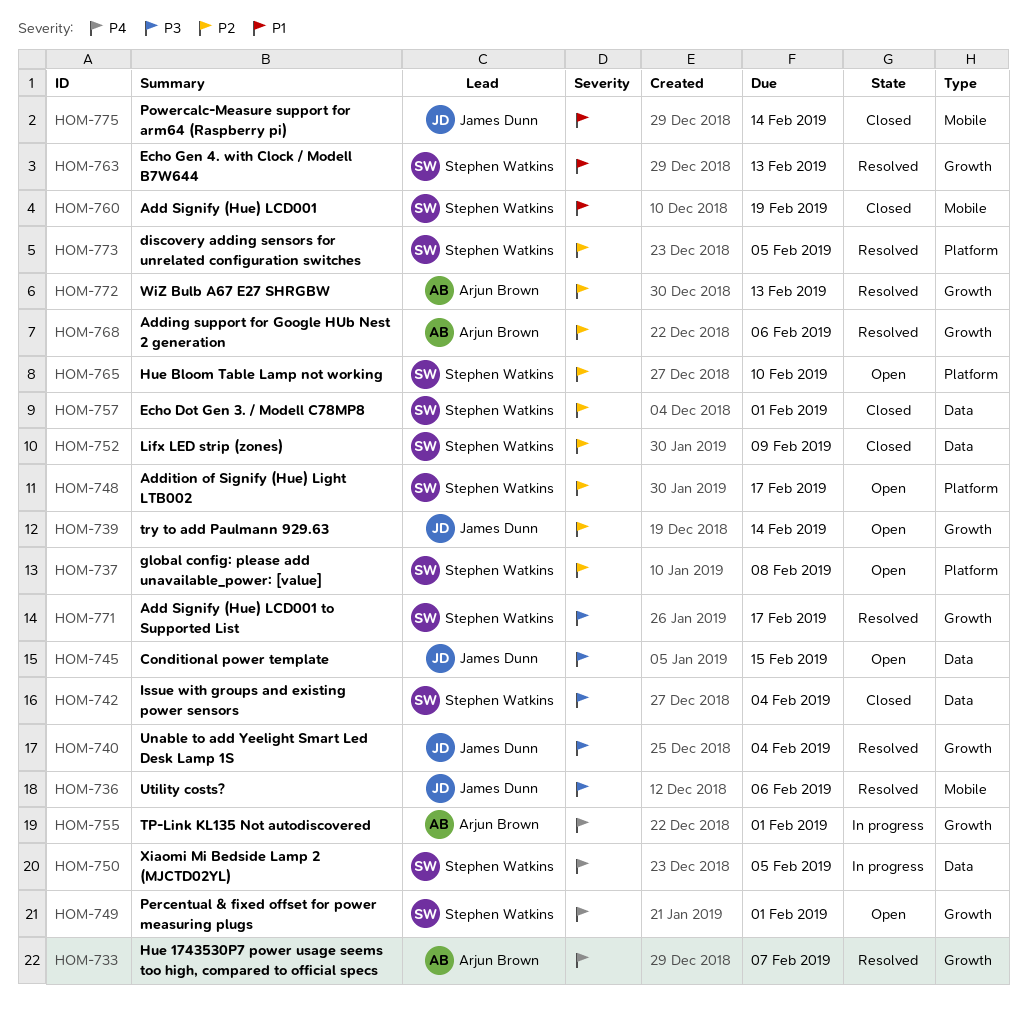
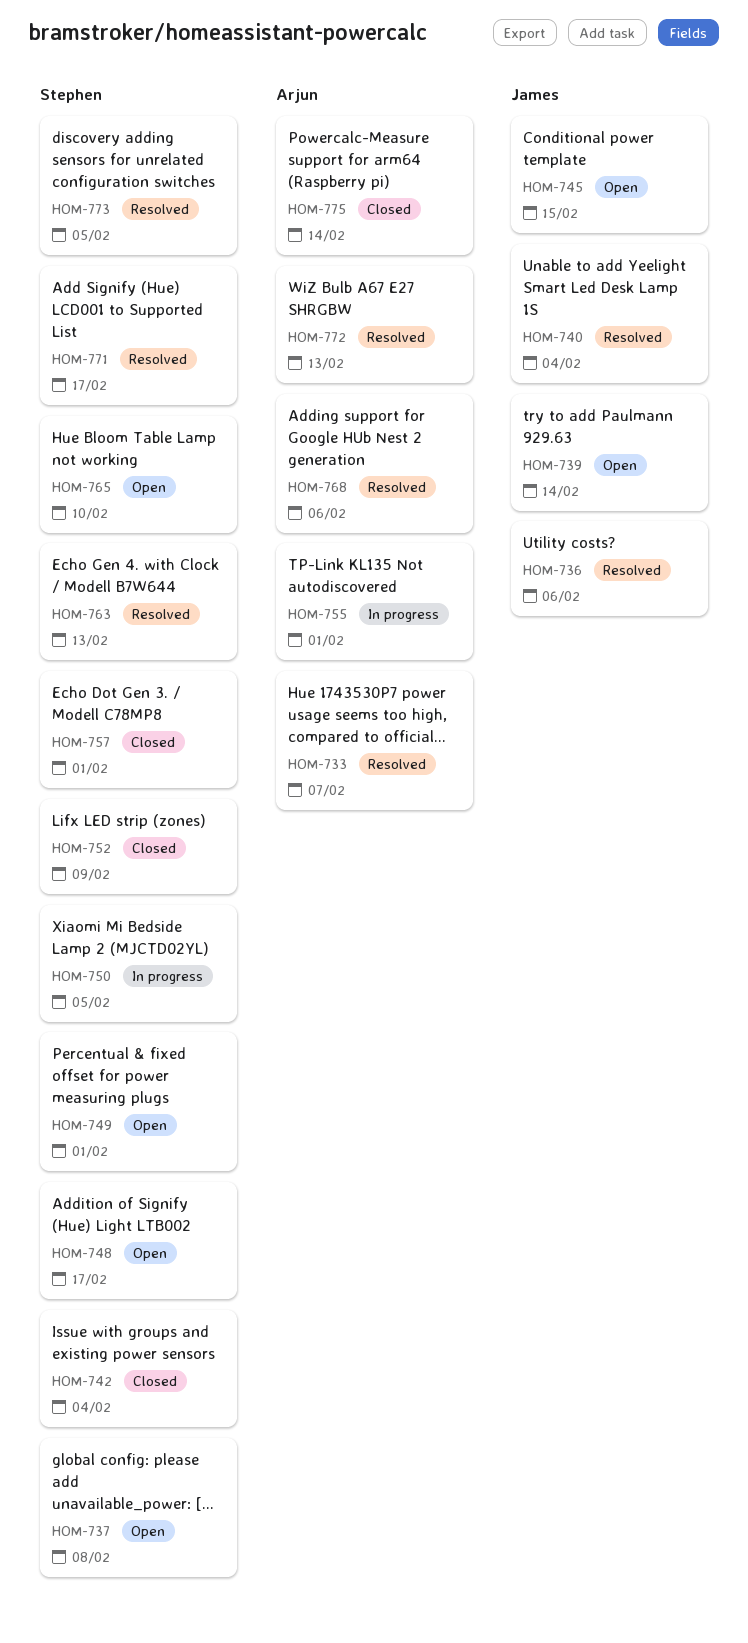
HOM-760: present -> none
HOM-775, owner: James Dunn -> Arjun Brown

